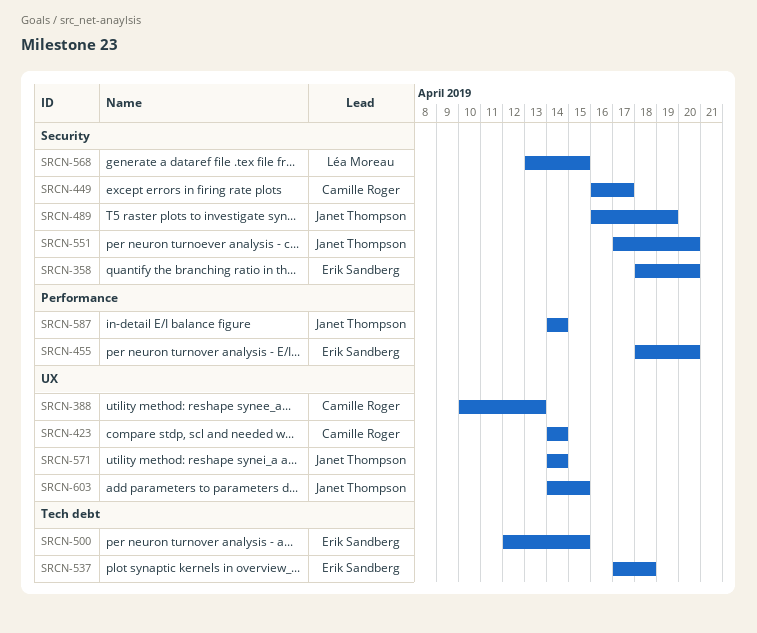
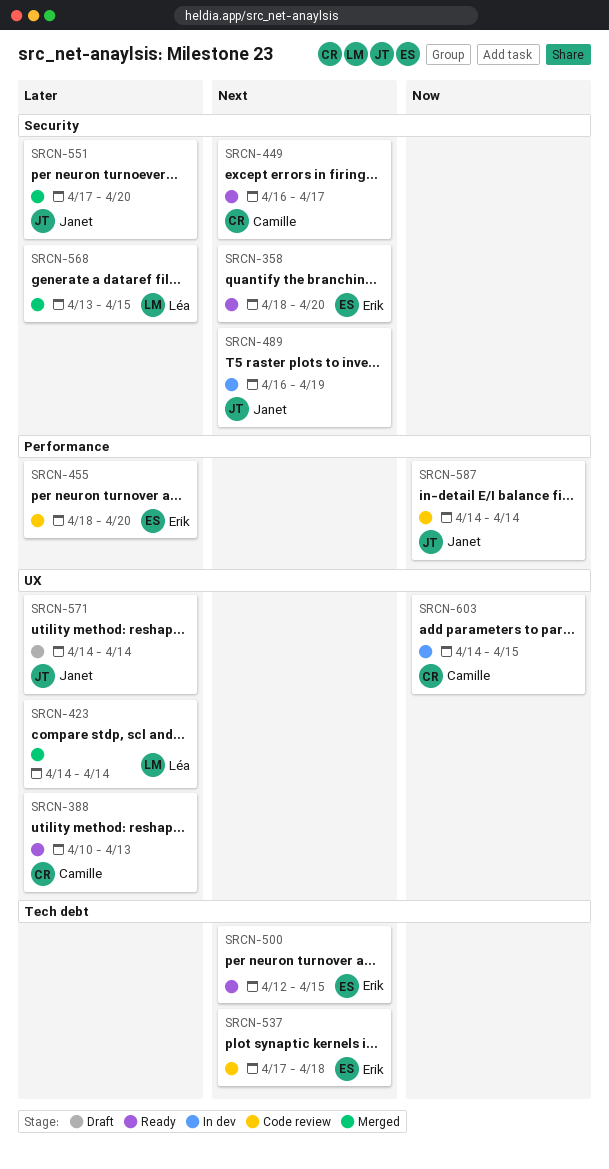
SRCN-423, owner: Camille Roger -> Léa Moreau
SRCN-603, owner: Janet Thompson -> Camille Roger

